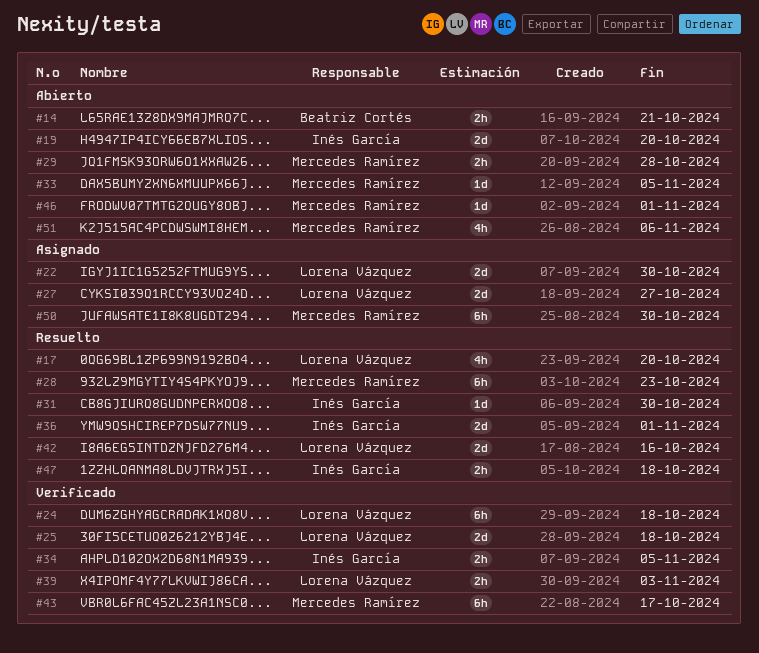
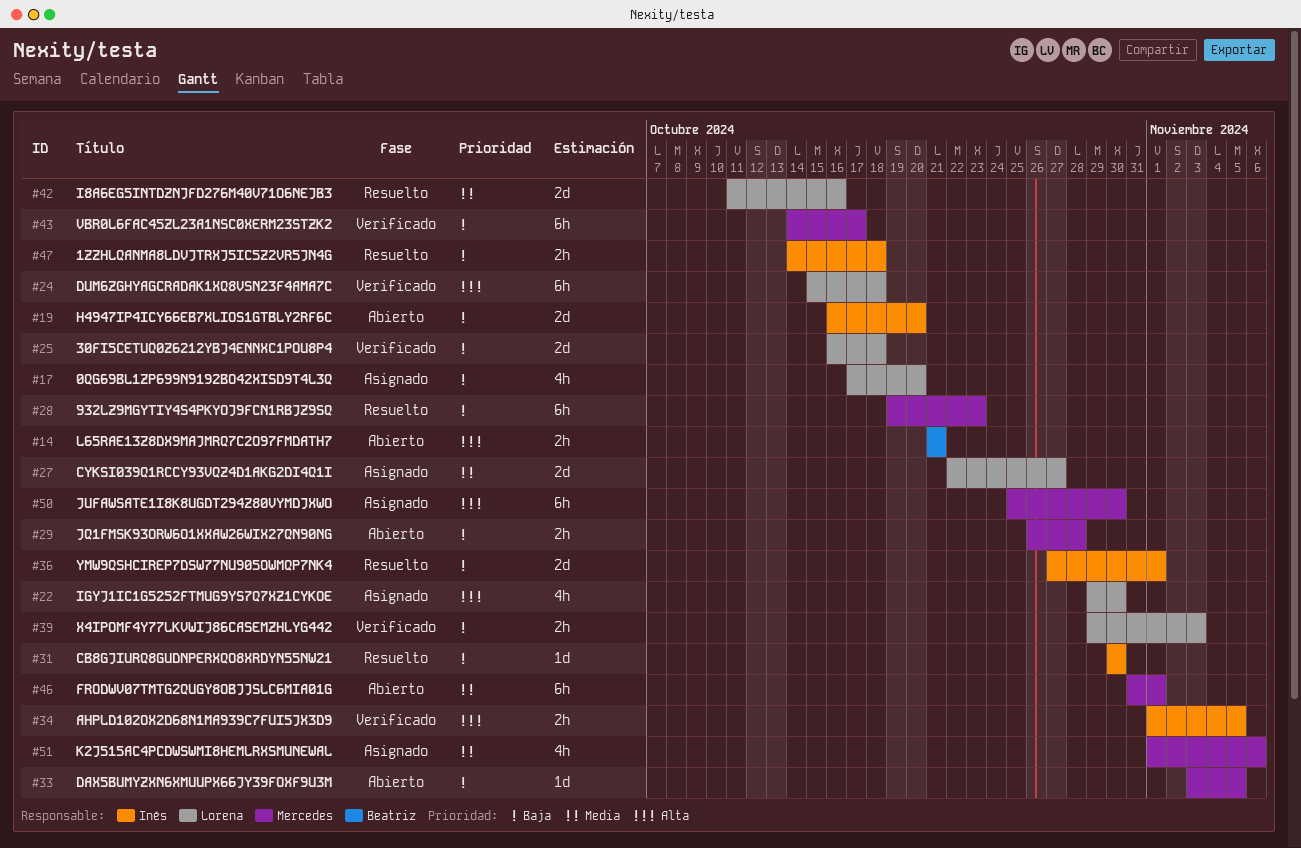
#17, status: Resuelto -> Asignado
#22, estimate: 2d -> 4h
#46, estimate: 1d -> 6h
#51, status: Abierto -> Asignado

